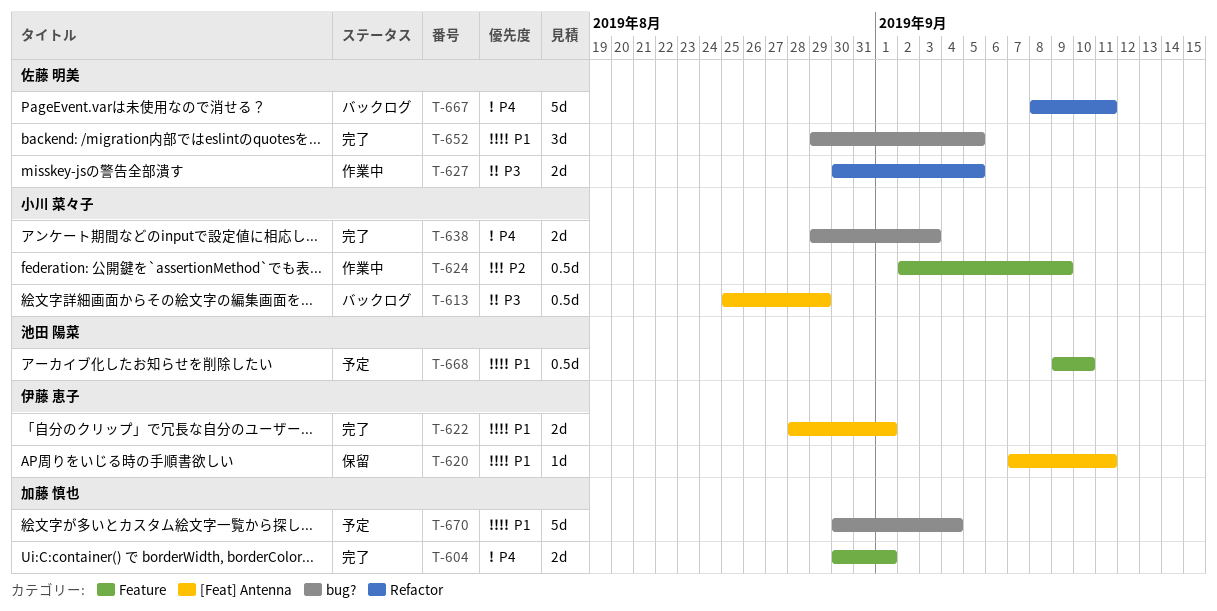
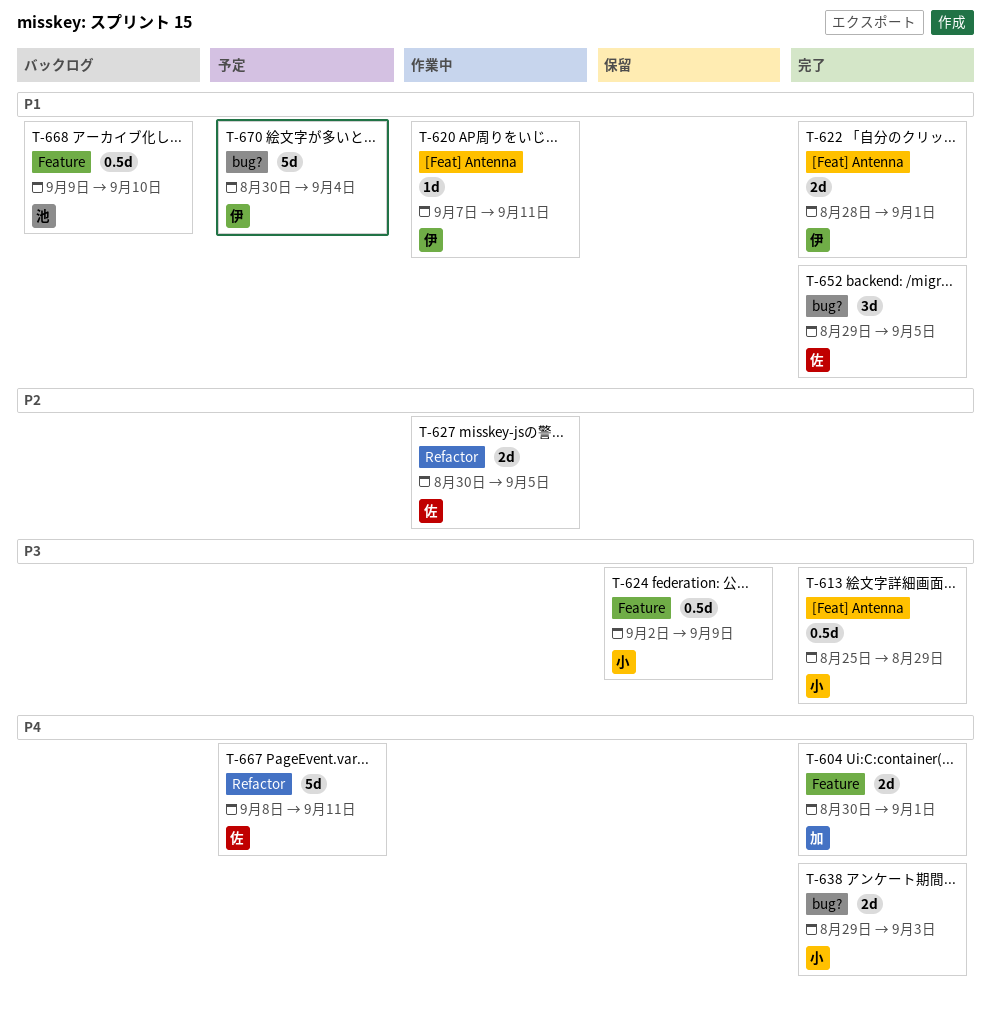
T-613, status: バックログ -> 完了
T-620, status: 保留 -> 作業中
T-624, status: 作業中 -> 保留
T-624, priority: P2 -> P3
T-627, priority: P3 -> P2
T-667, status: バックログ -> 予定
T-668, status: 予定 -> バックログ
T-670, owner: 加藤 慎也 -> 伊藤 恵子

